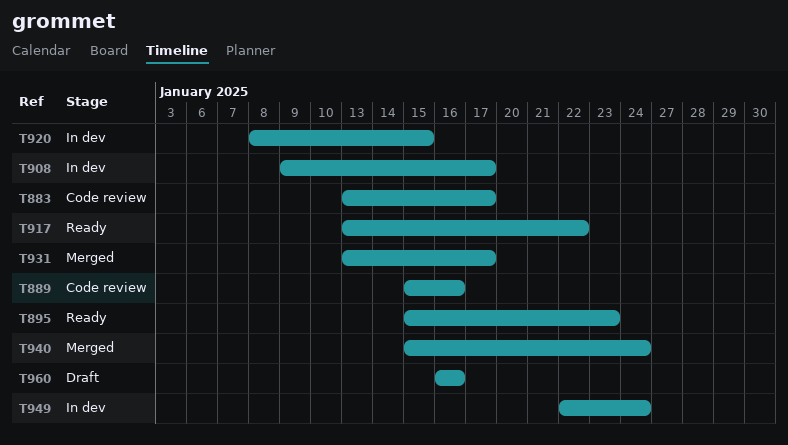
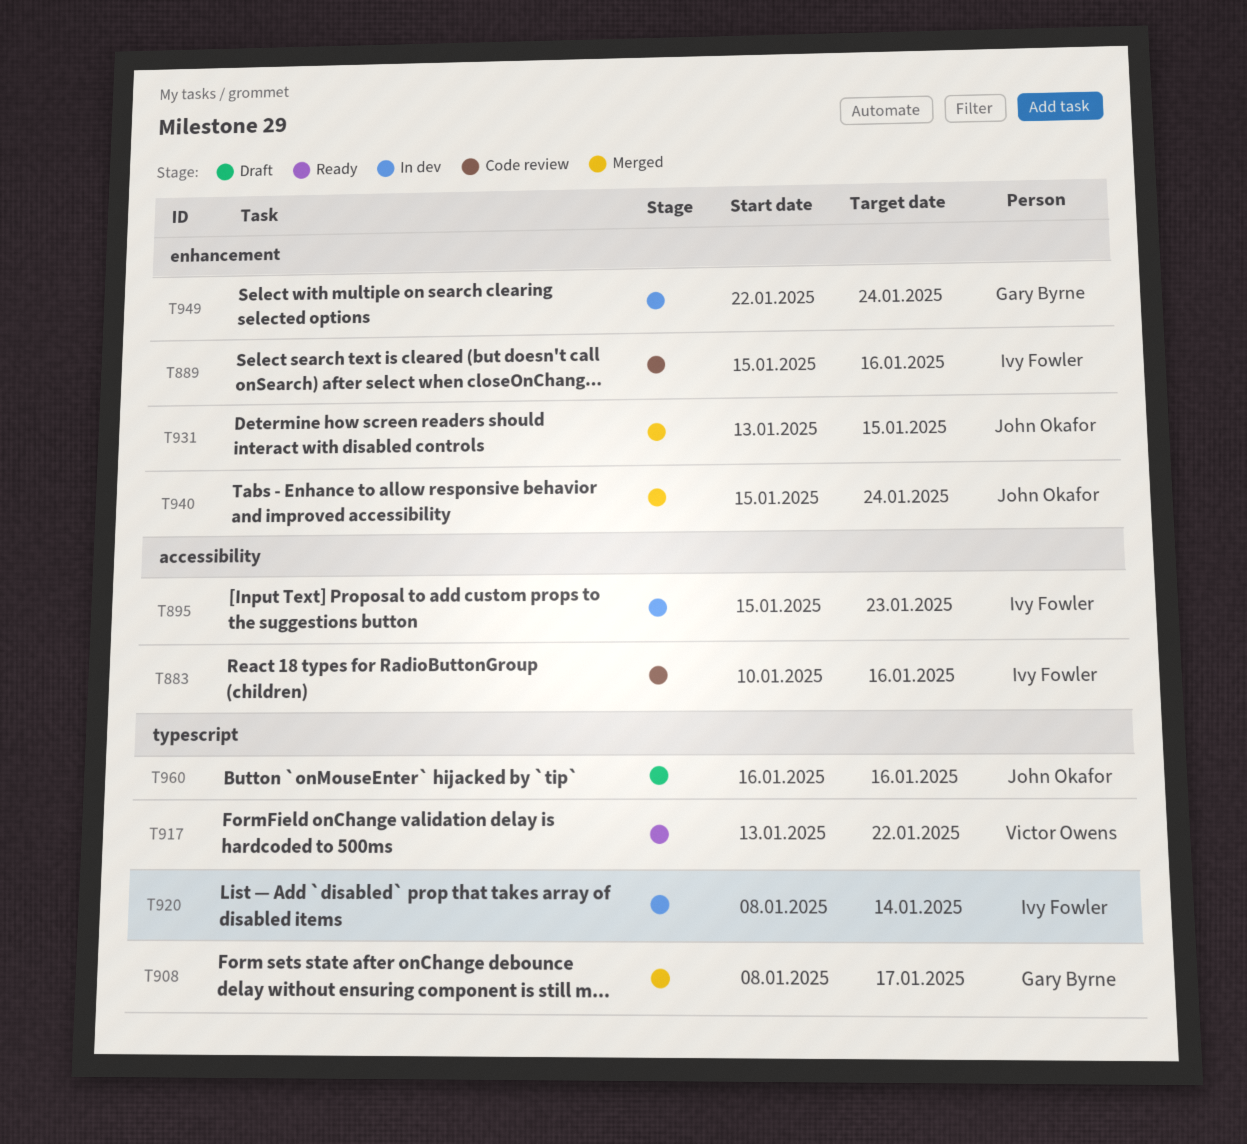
T883, start: Jan 13 -> Jan 10
T883, due: Jan 17 -> Jan 16
T895, status: Ready -> In dev
T908, status: In dev -> Merged
T908, start: Jan 9 -> Jan 8
T920, due: Jan 15 -> Jan 14
T931, due: Jan 17 -> Jan 15

